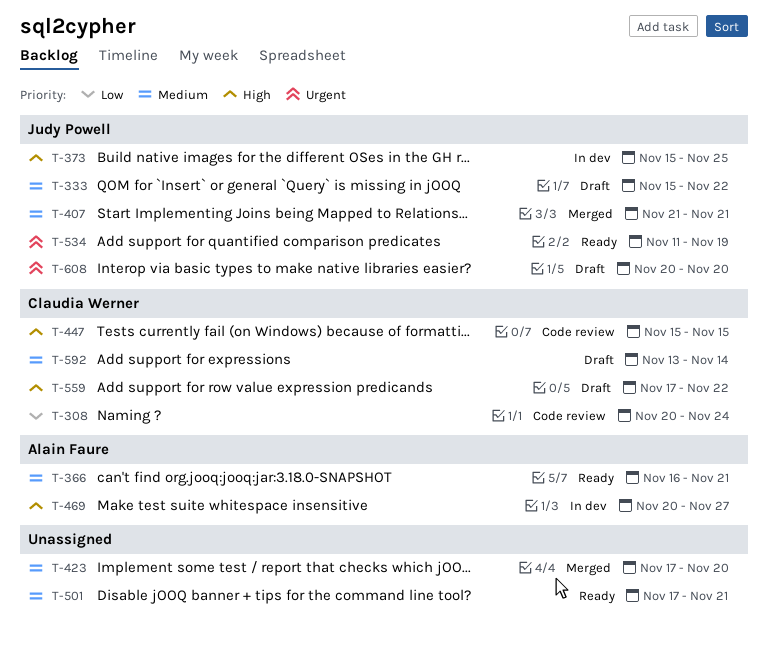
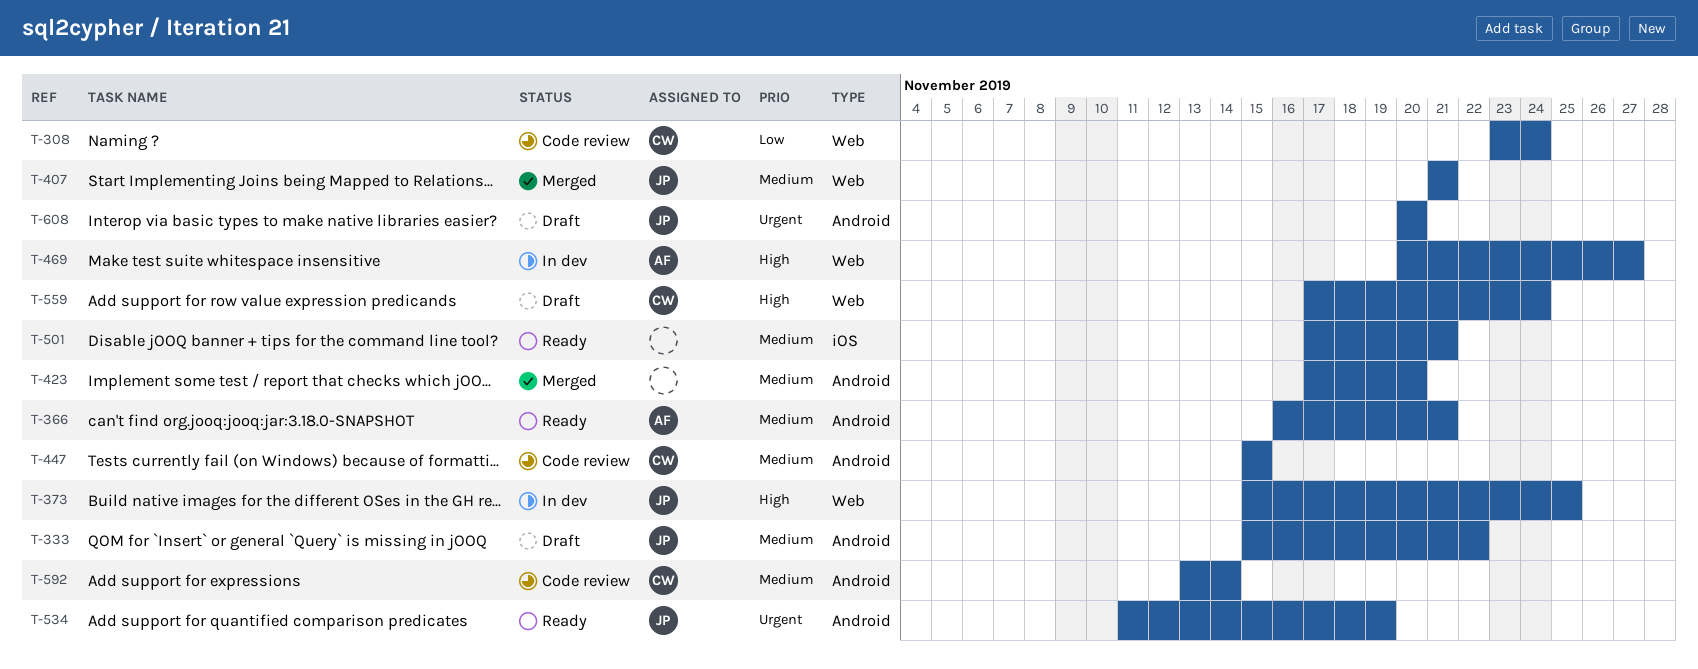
T-308, start: Nov 20 -> Nov 23
T-447, priority: High -> Medium
T-559, due: Nov 22 -> Nov 24
T-592, status: Draft -> Code review

